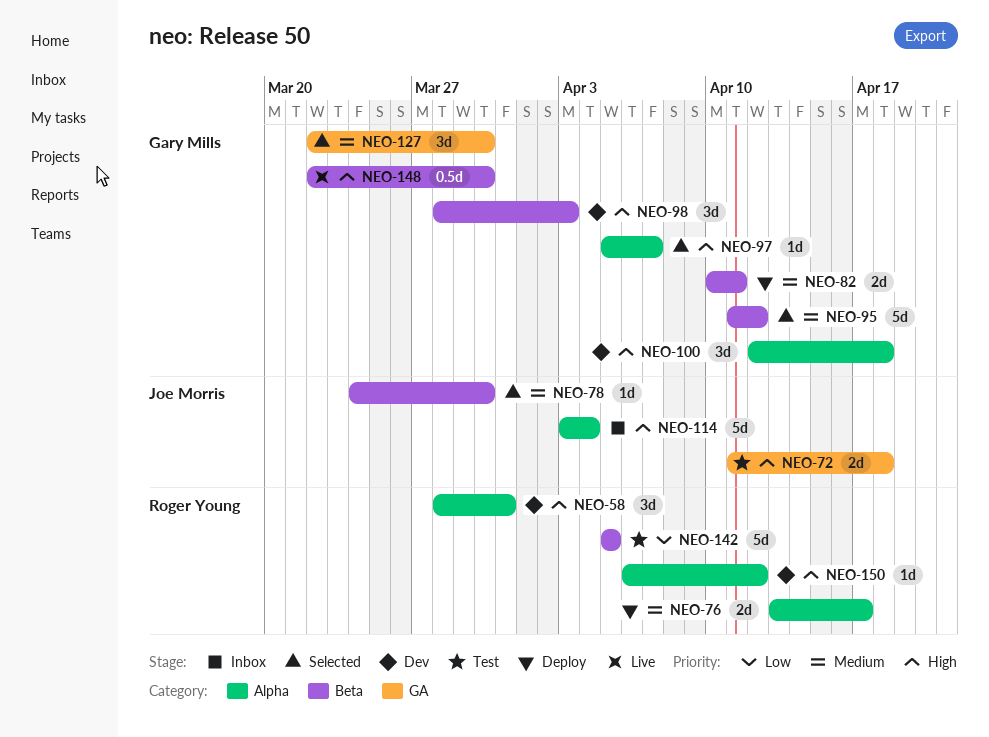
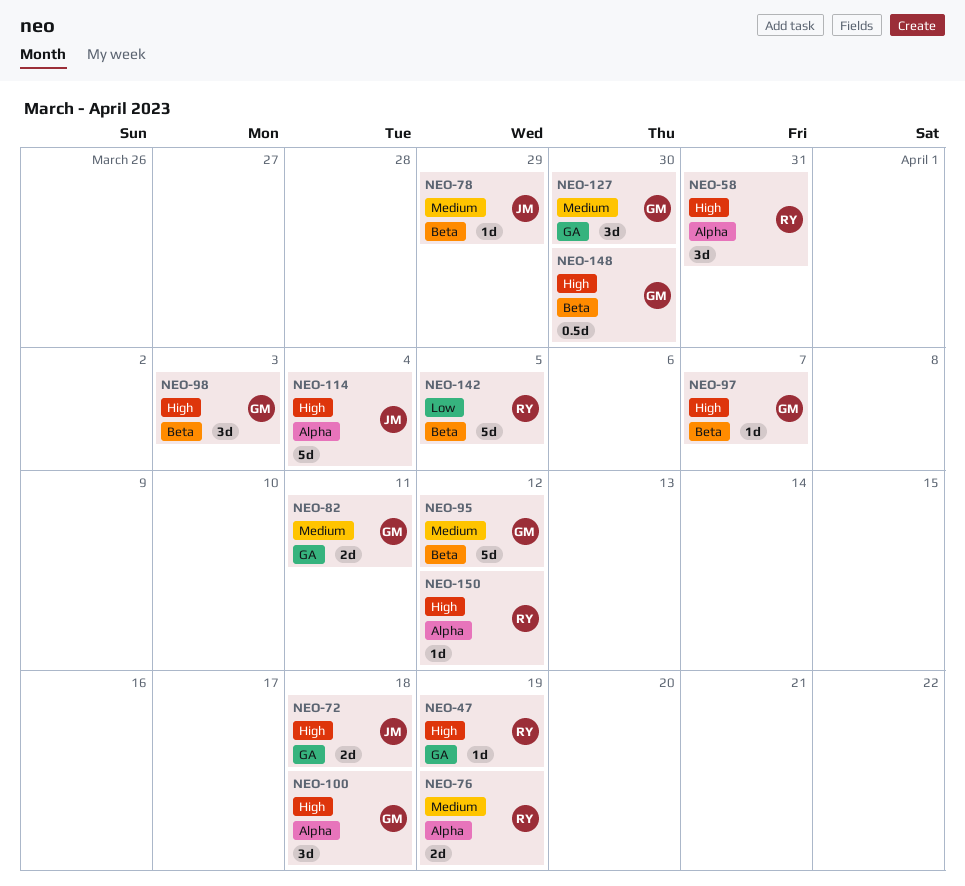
NEO-47: none -> present
NEO-76, due: Apr 17 -> Apr 19
NEO-78, due: Mar 30 -> Mar 29
NEO-82, label: Beta -> GA
NEO-97, label: Alpha -> Beta

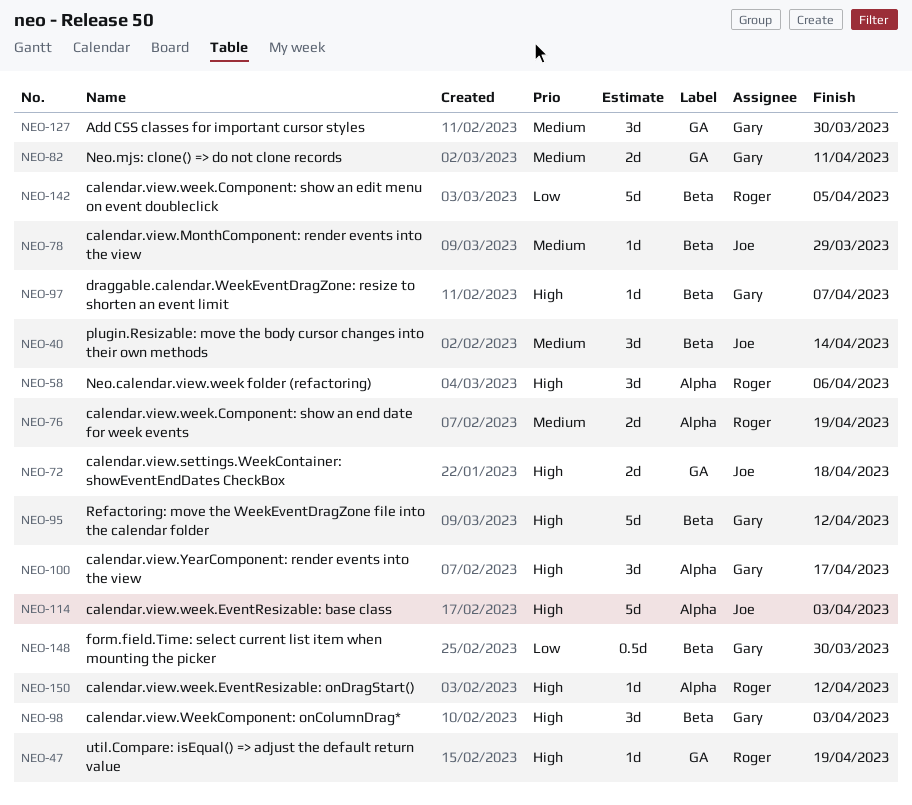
NEO-40: none -> present
NEO-58, due: Mar 31 -> Apr 6
NEO-95, priority: Medium -> High
NEO-100, due: Apr 18 -> Apr 17
NEO-114, due: Apr 4 -> Apr 3
NEO-148, priority: High -> Low

